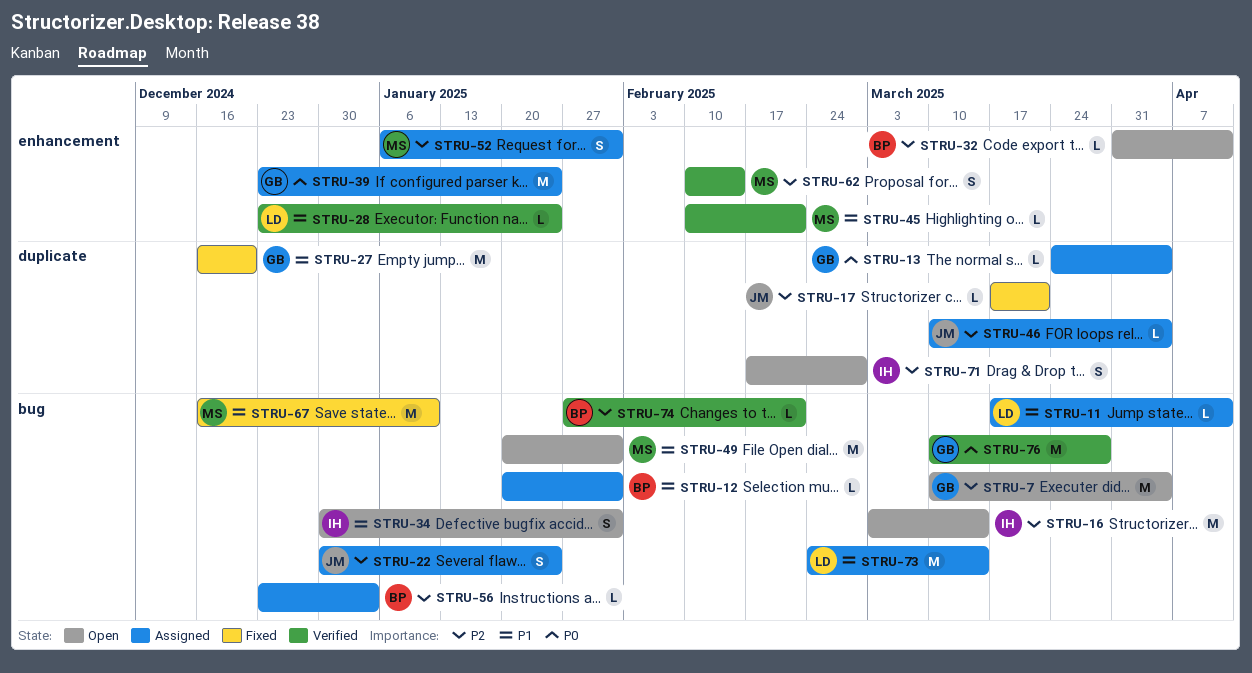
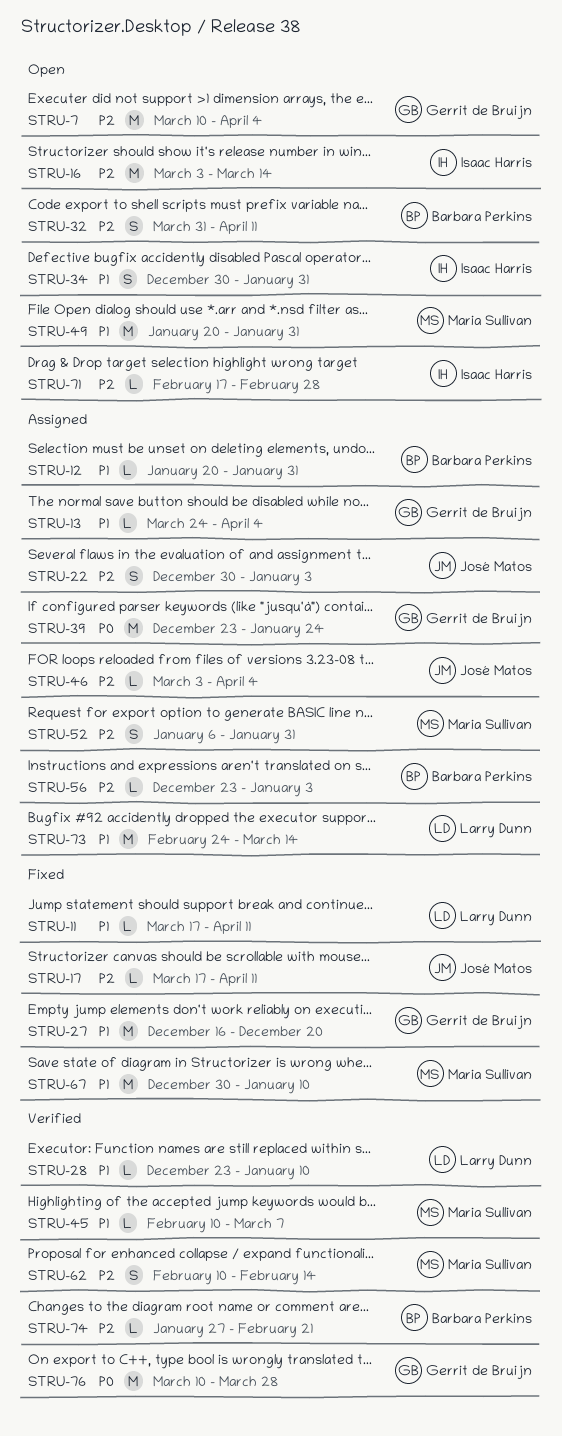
STRU-11, status: Assigned -> Fixed
STRU-13, priority: P0 -> P1
STRU-17, due: Mar 21 -> Apr 11
STRU-22, due: Jan 24 -> Jan 3
STRU-28, due: Jan 24 -> Jan 10
STRU-32, estimate: L -> S
STRU-45, due: Feb 21 -> Mar 7
STRU-46, start: Mar 10 -> Mar 3
STRU-67, start: Dec 16 -> Dec 30
STRU-71, estimate: S -> L

